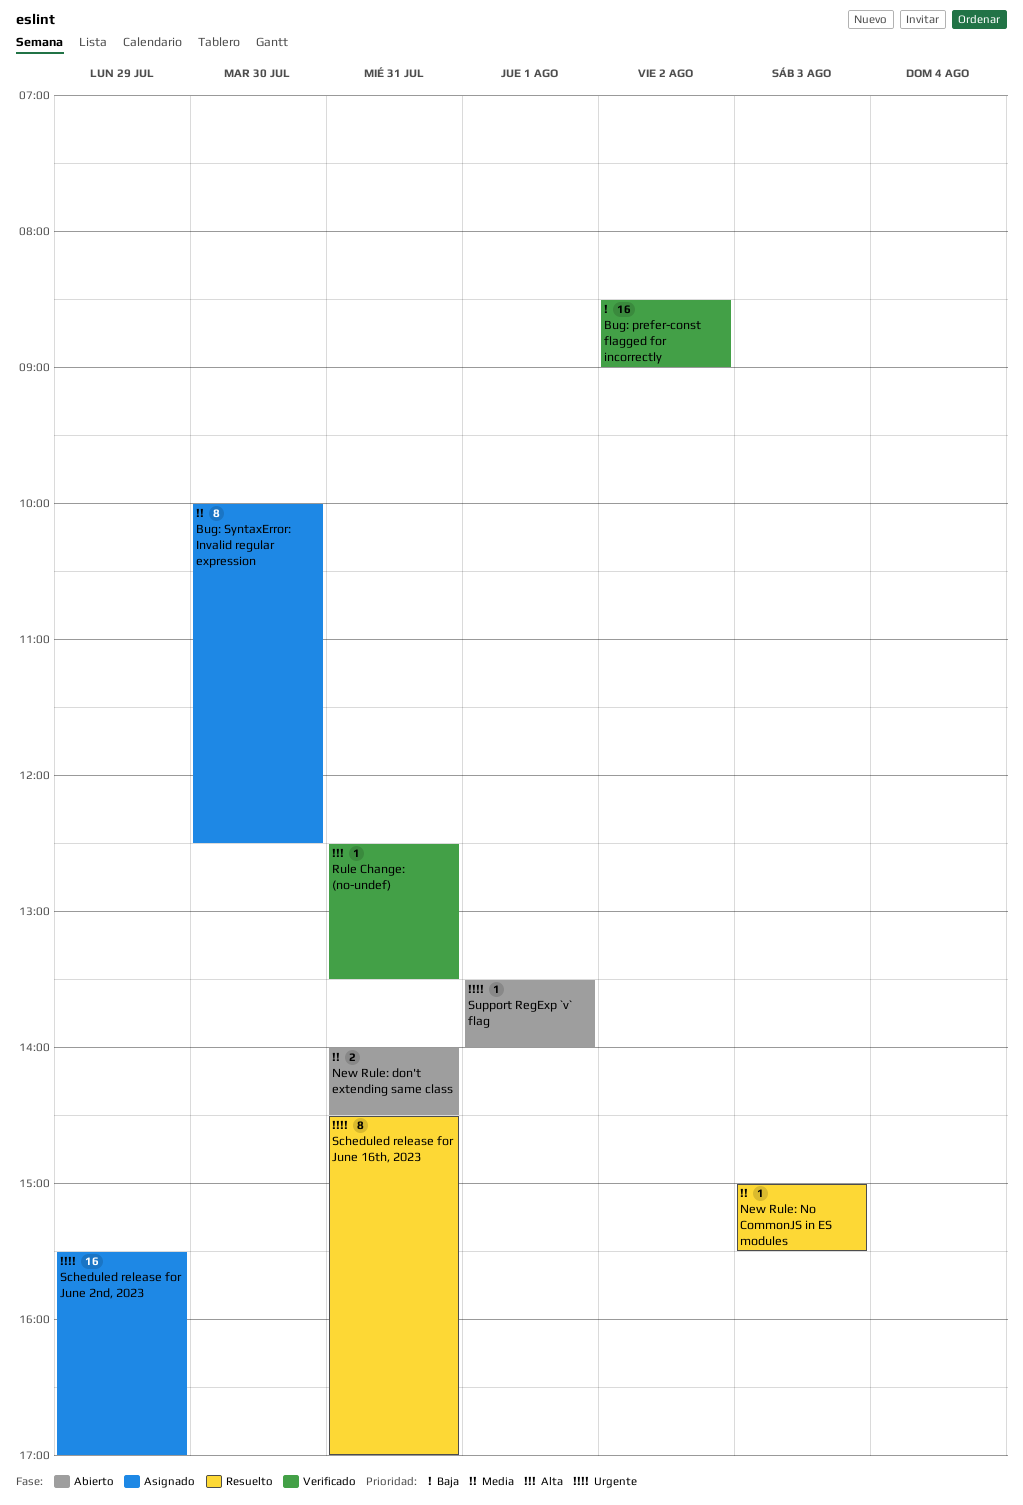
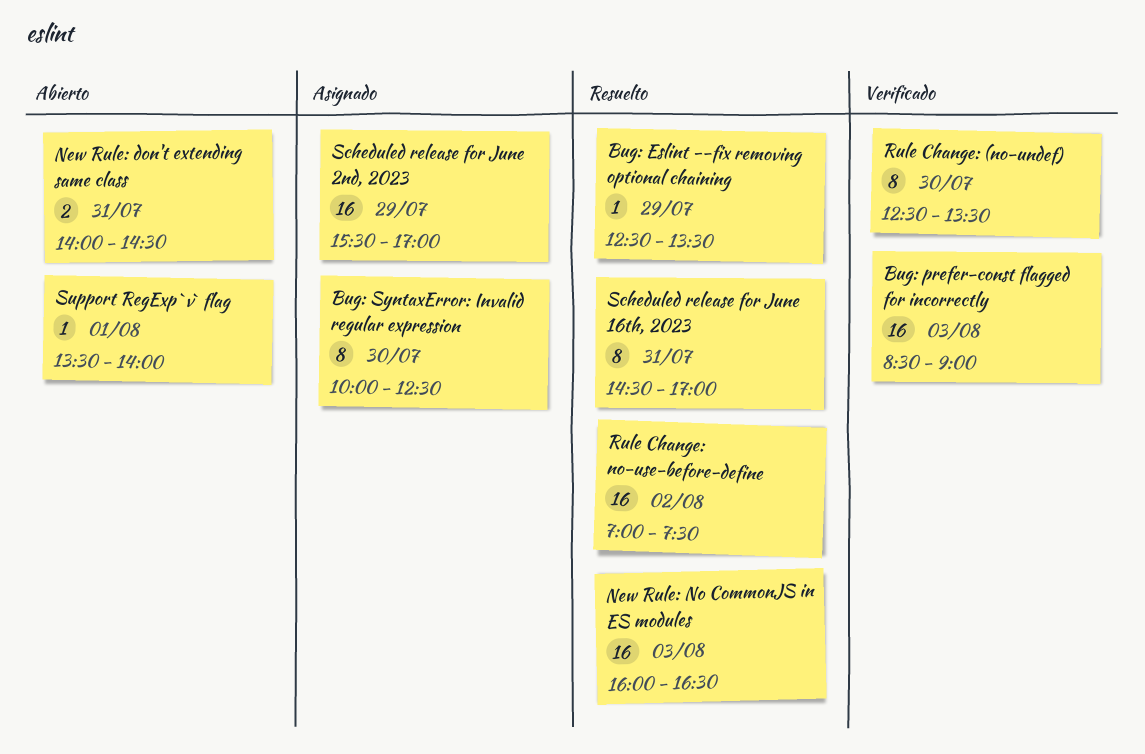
Bug: Eslint --fix removing optional chaining: none -> present
Bug: prefer-const flagged for incorrectly, day: Aug 2 -> Aug 3
New Rule: No CommonJS in ES modules, estimate: 1 -> 16
New Rule: No CommonJS in ES modules, begins: 15:00 -> 16:00
New Rule: No CommonJS in ES modules, ends: 15:30 -> 16:30
Rule Change: (no-undef), estimate: 1 -> 8
Rule Change: (no-undef), day: Jul 31 -> Jul 30
Rule Change: no-use-before-define: none -> present

